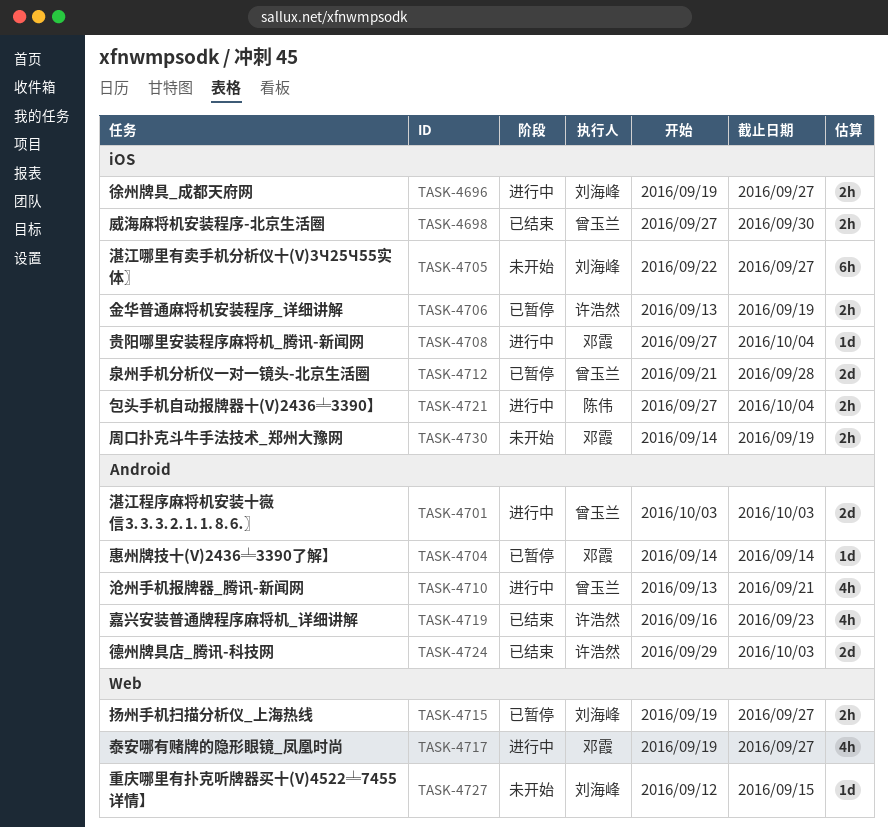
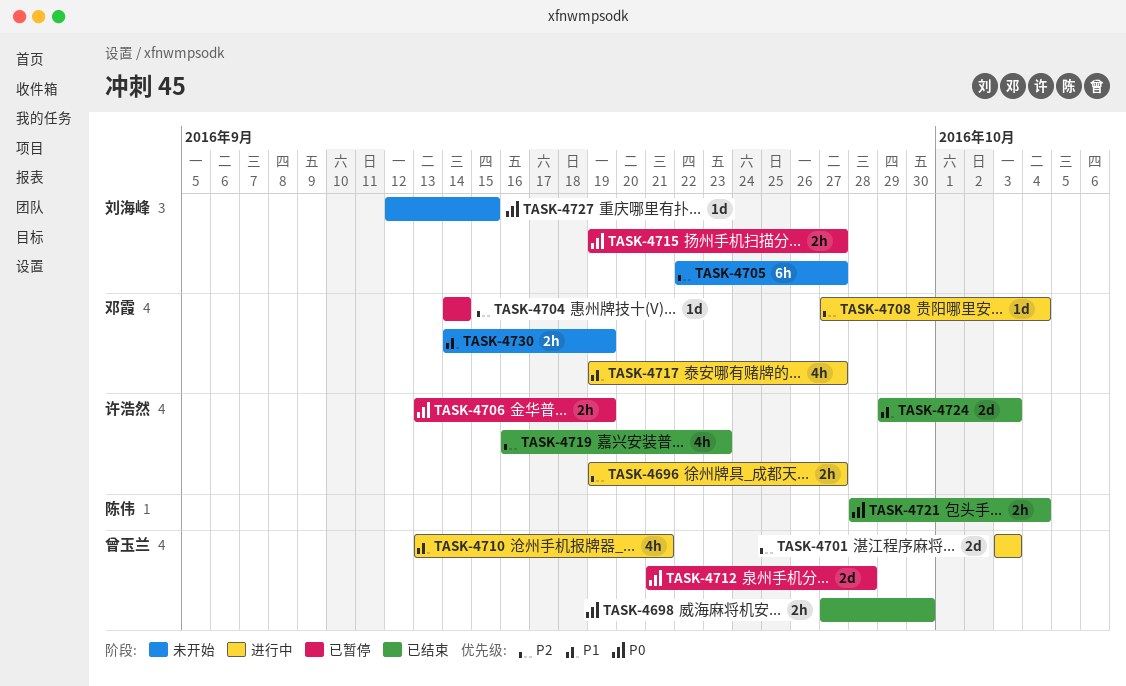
TASK-4696, owner: 刘海峰 -> 许浩然
TASK-4721, status: 进行中 -> 已结束
TASK-4721, start: Sep 27 -> Sep 28

